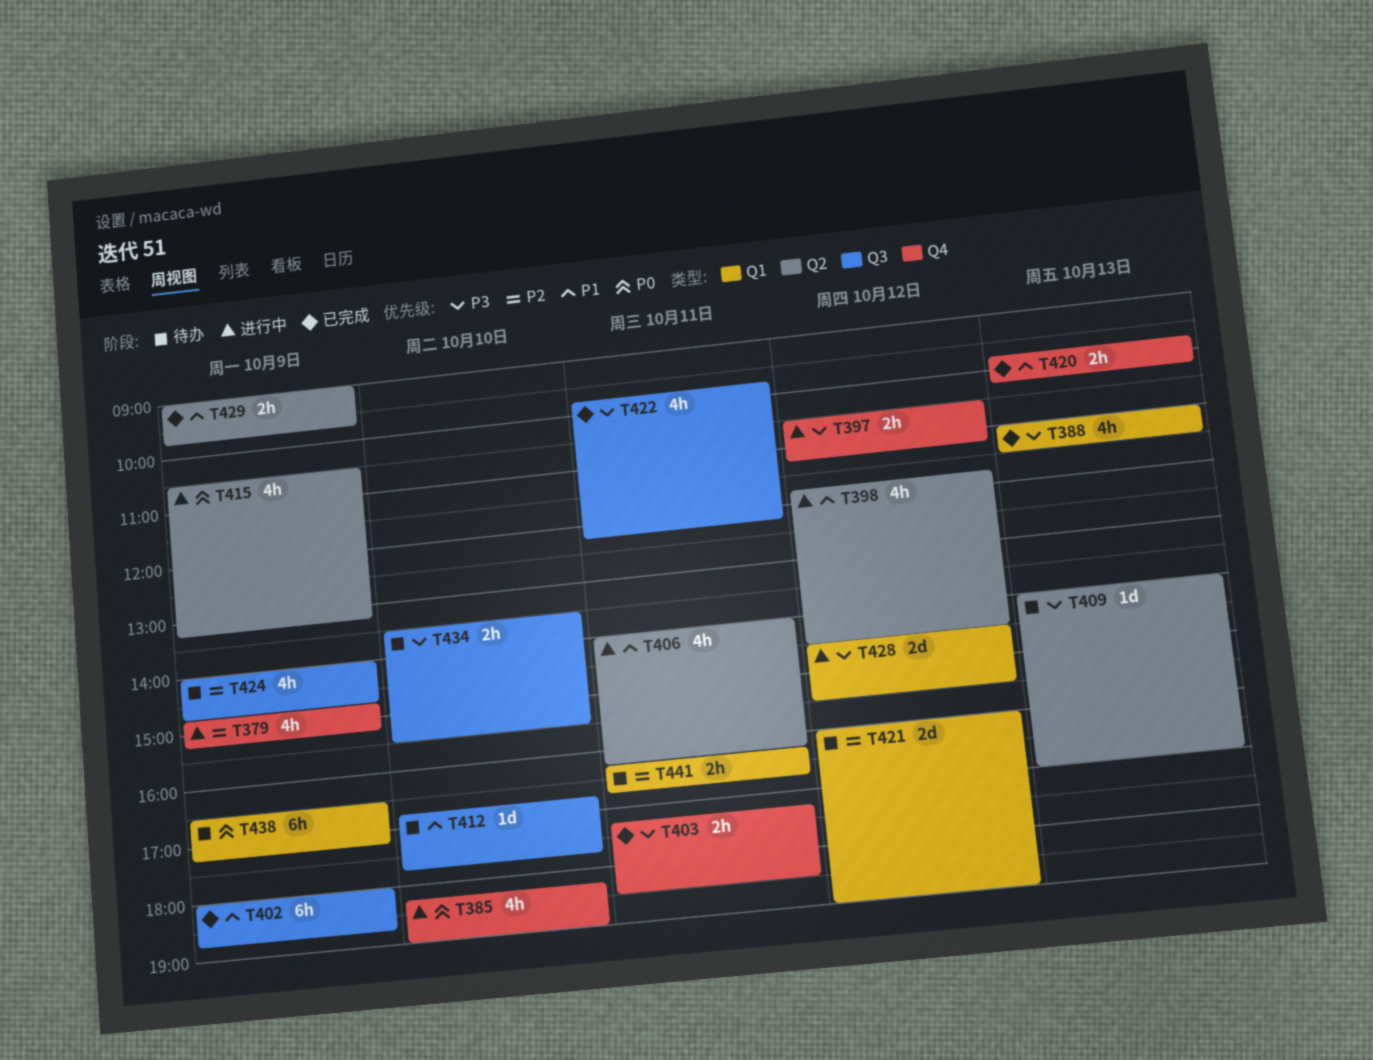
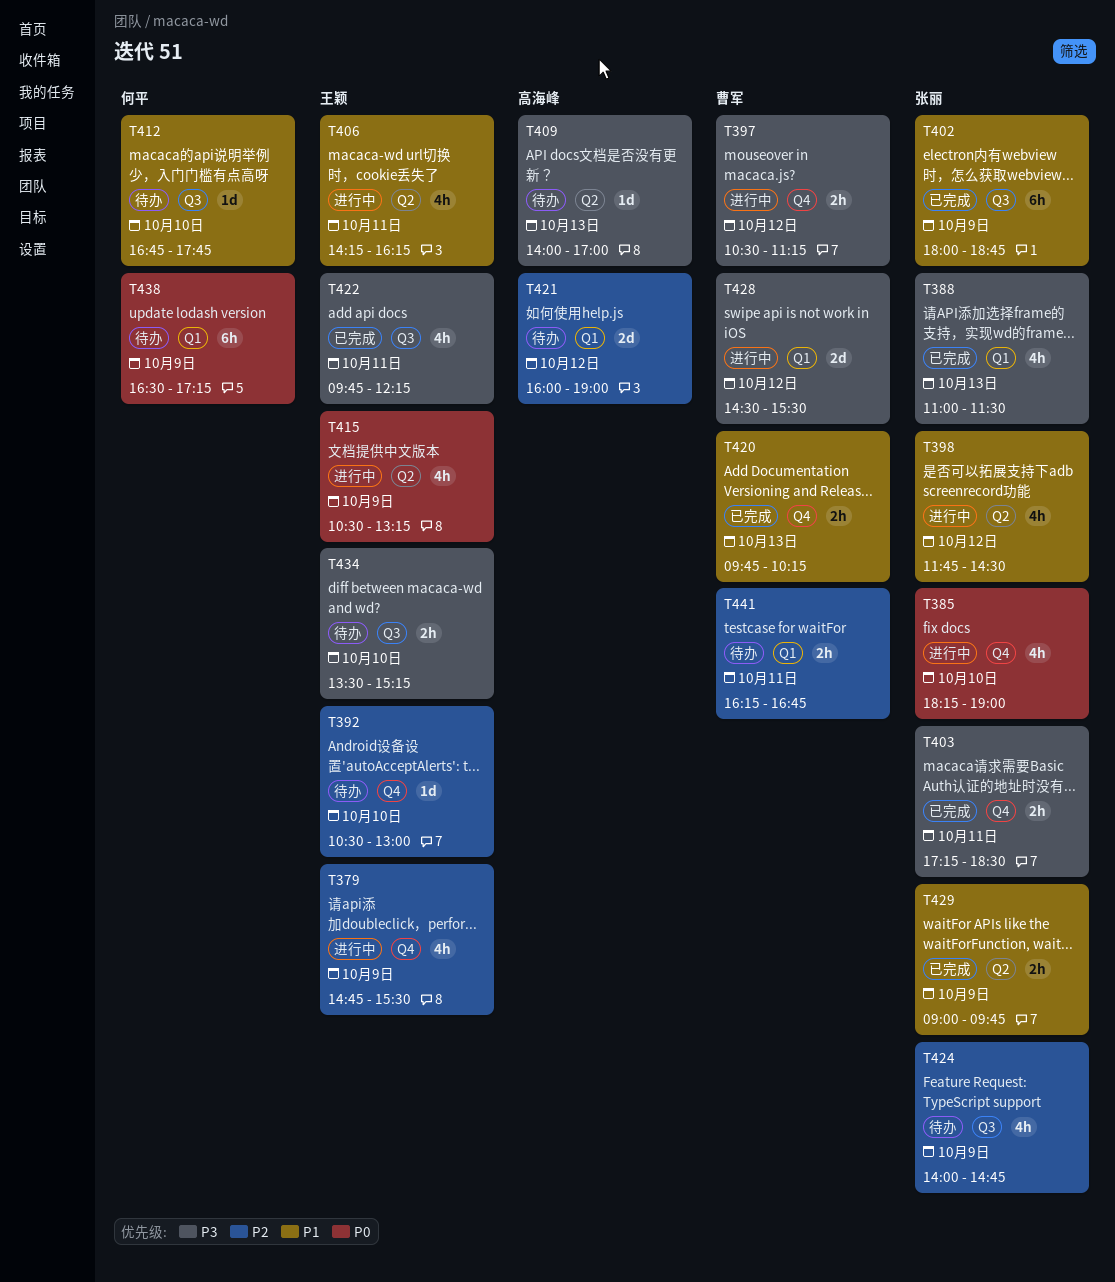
T379, ends: 15:15 -> 15:30
T392: none -> present
T406, begins: 14:00 -> 14:15
T434, ends: 15:30 -> 15:15

